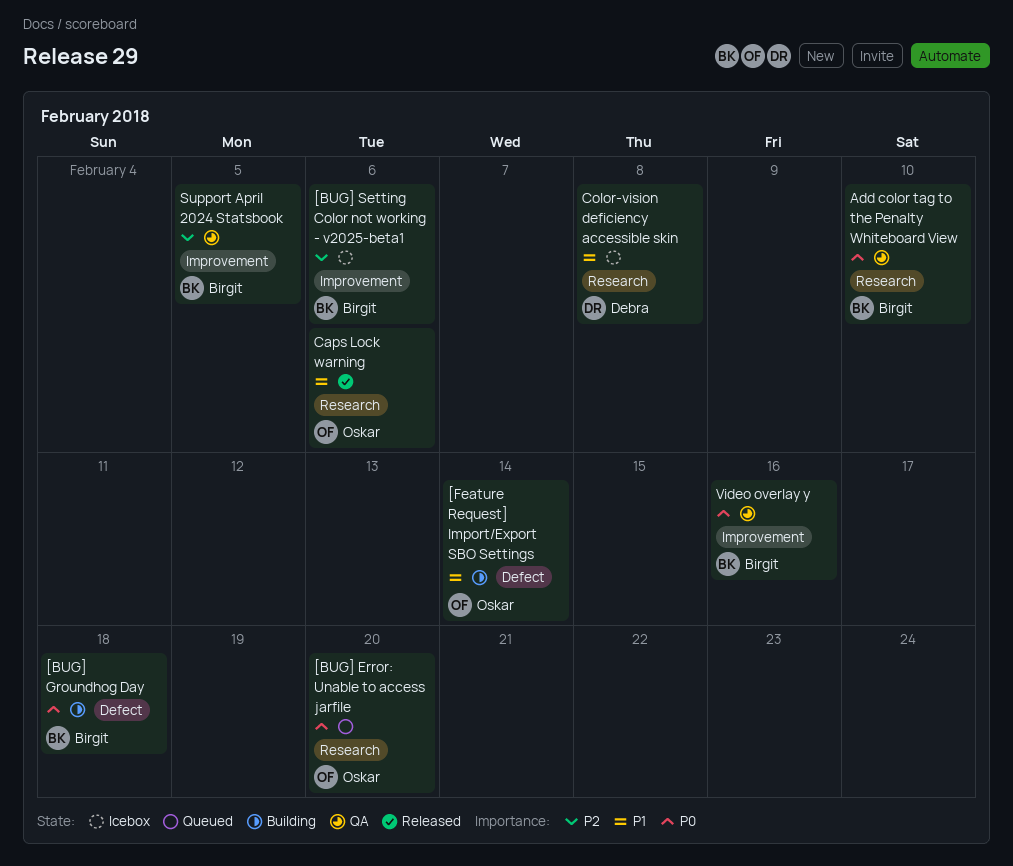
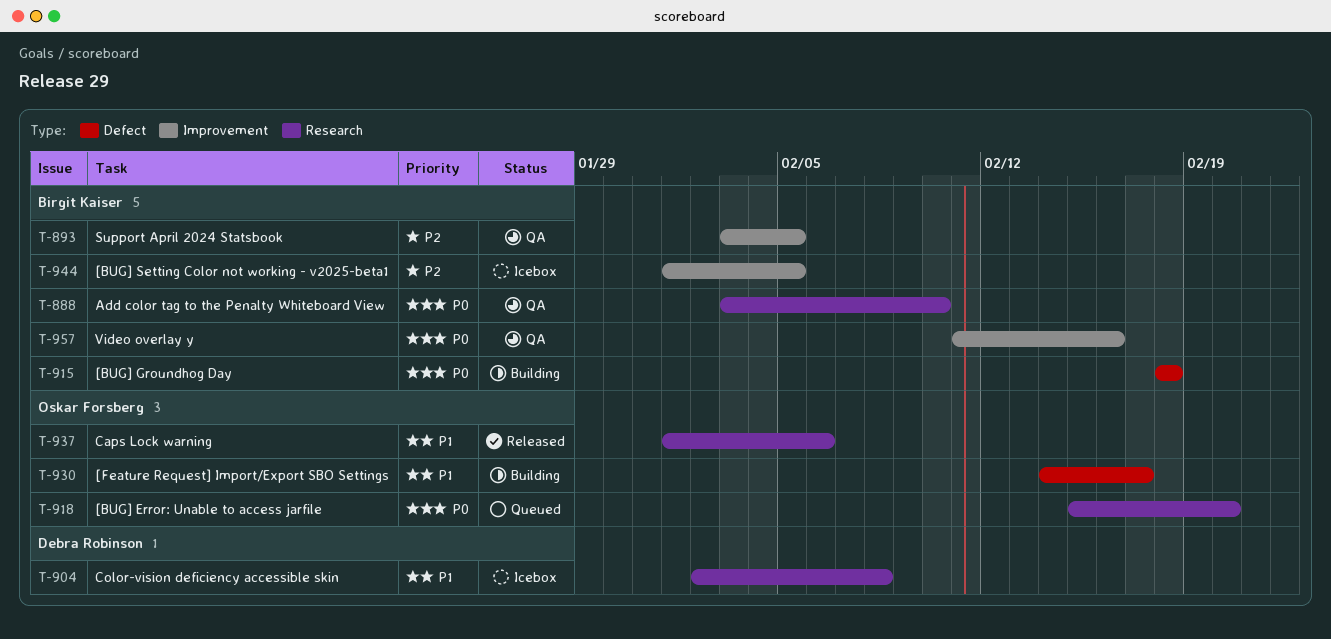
[BUG] Setting Color not working - v2025-beta1, due: Feb 6 -> Feb 5
[Feature Request] Import/Export SBO Settings, due: Feb 14 -> Feb 17

